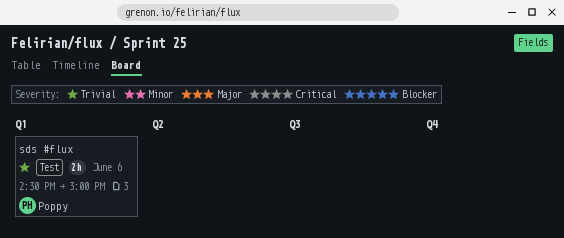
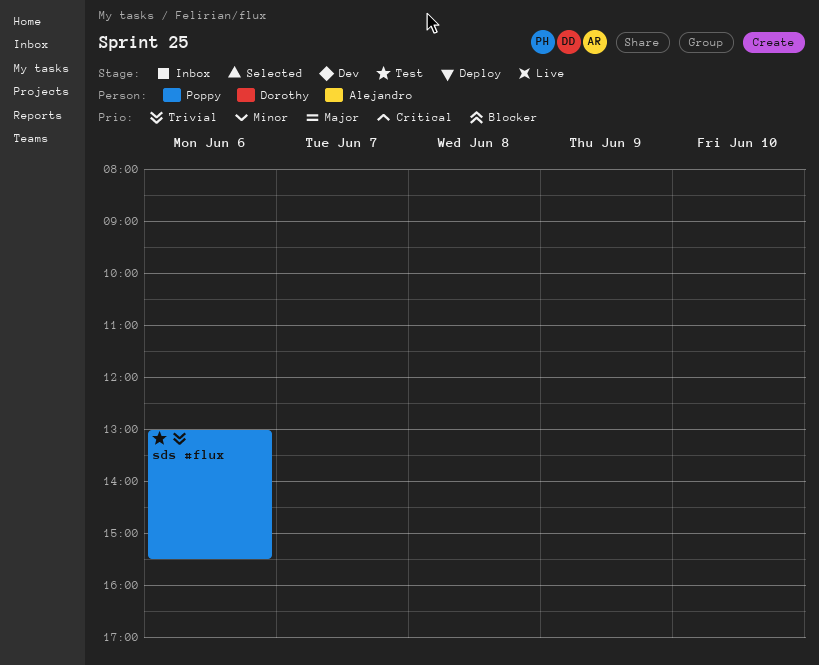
sds #flux, begins: 14:30 -> 13:00
sds #flux, ends: 15:00 -> 15:30

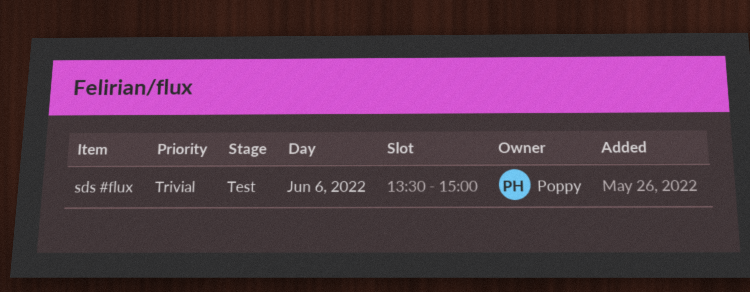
sds #flux, begins: 13:00 -> 13:30
sds #flux, ends: 15:30 -> 15:00

